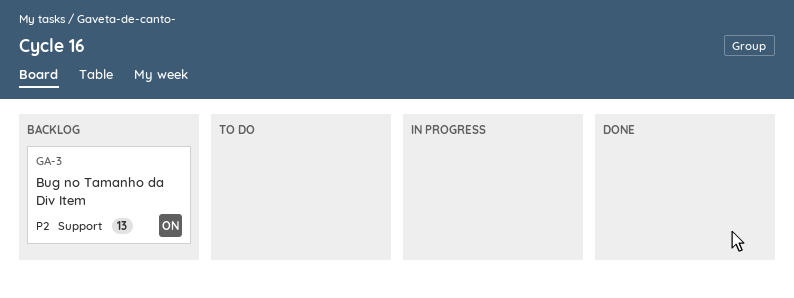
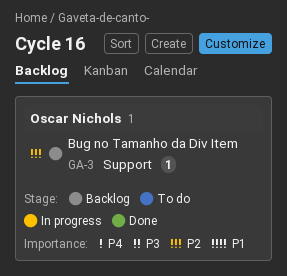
GA-3, estimate: 13 -> 1

